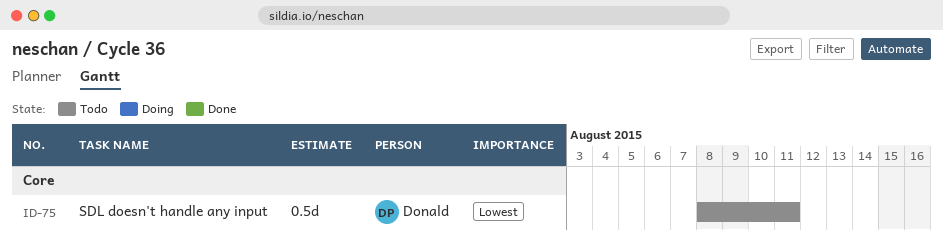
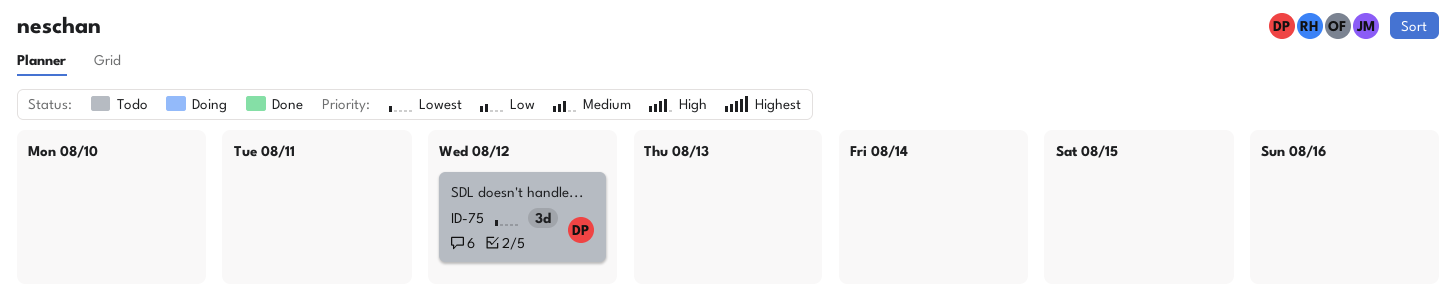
ID-75, estimate: 0.5d -> 3d
ID-75, due: Aug 11 -> Aug 12

